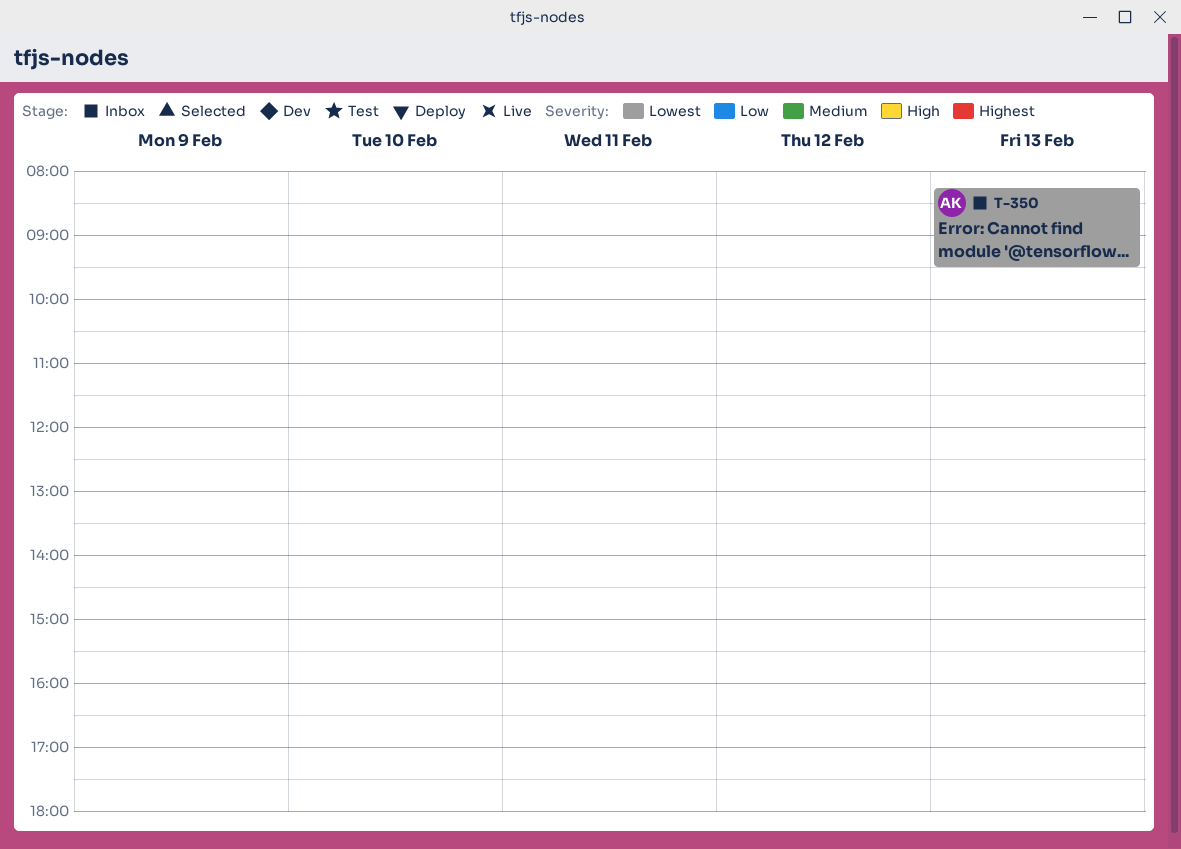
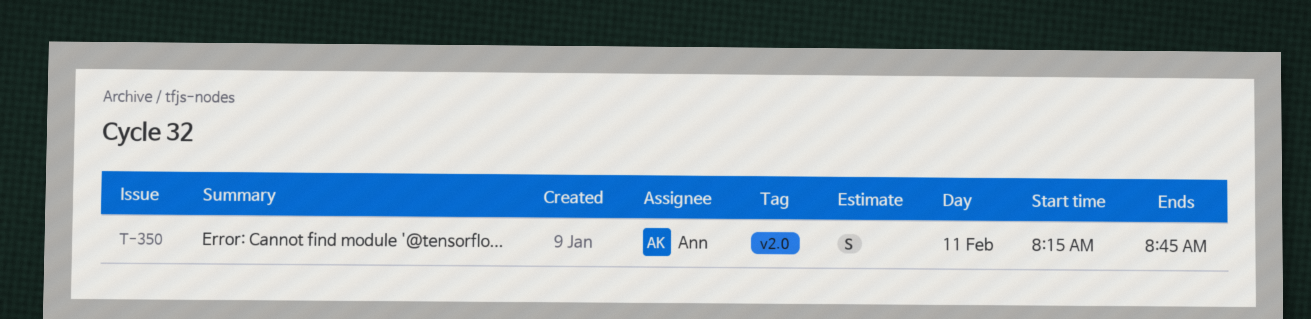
T-350, day: Feb 13 -> Feb 11
T-350, ends: 09:30 -> 08:45

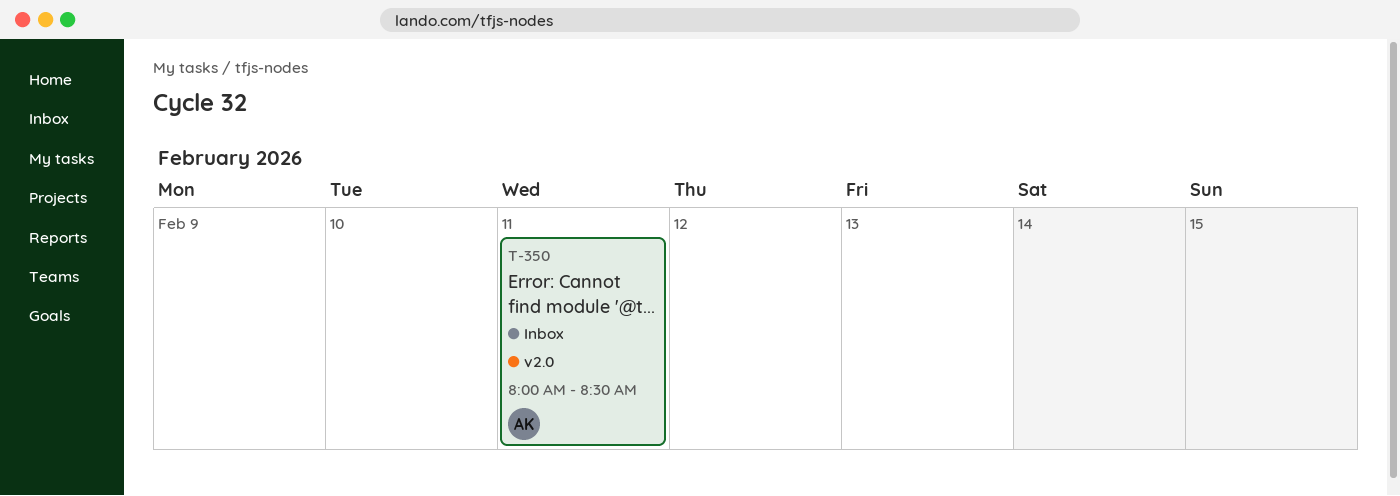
T-350, begins: 08:15 -> 08:00
T-350, ends: 08:45 -> 08:30

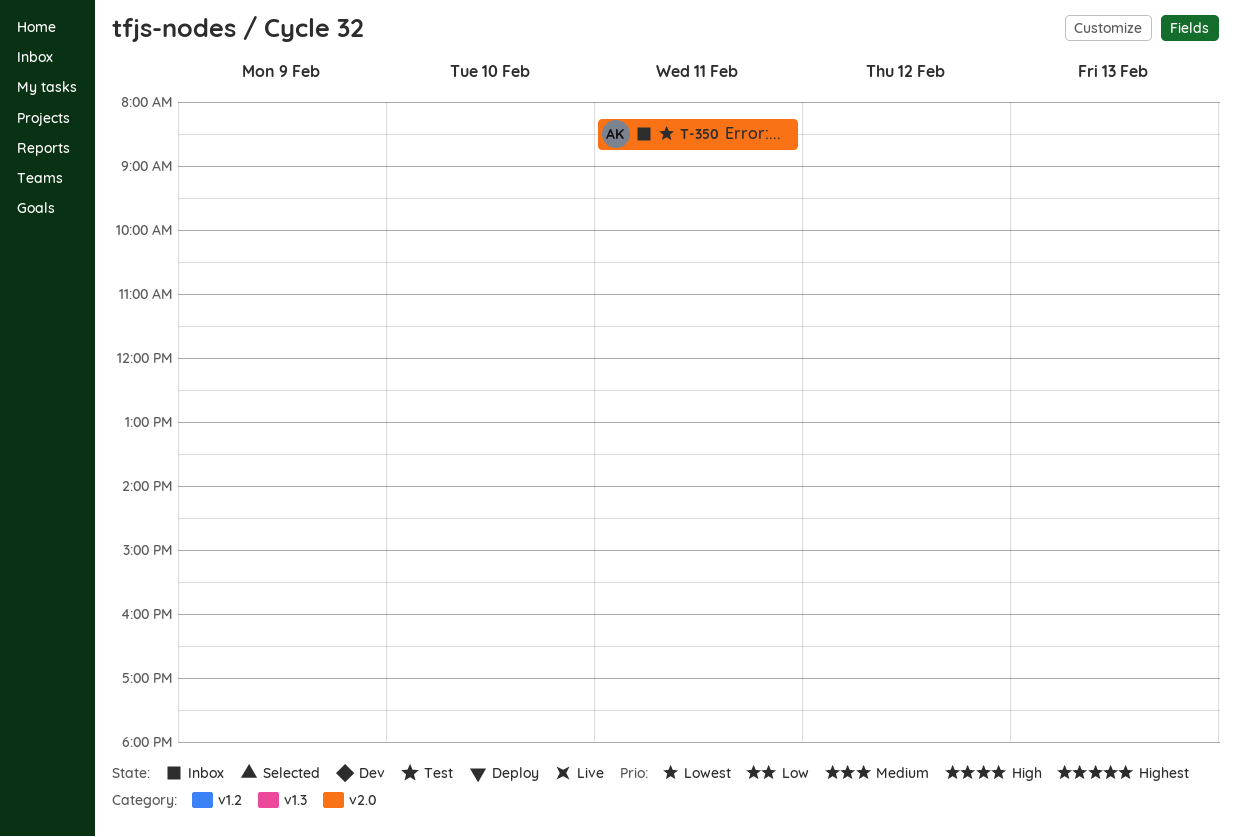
T-350, begins: 08:00 -> 08:15
T-350, ends: 08:30 -> 08:45

